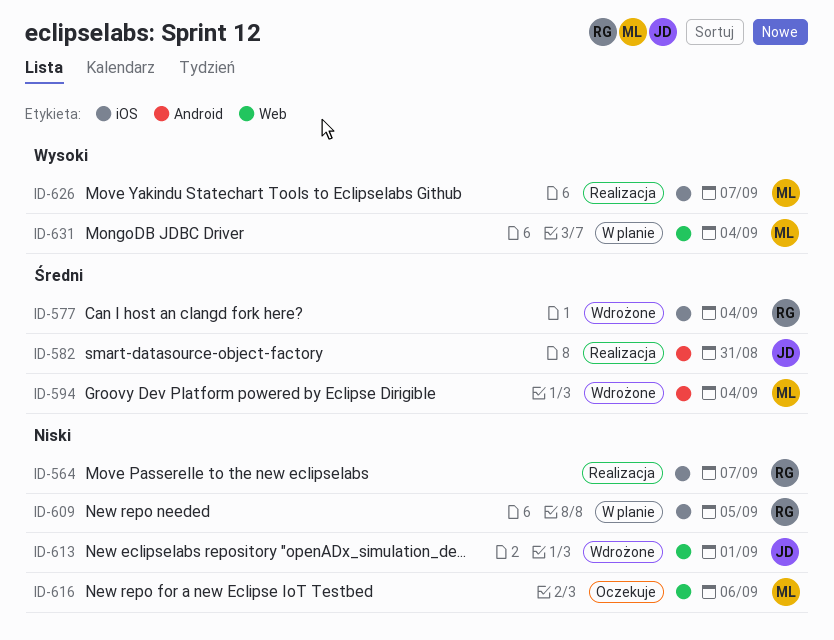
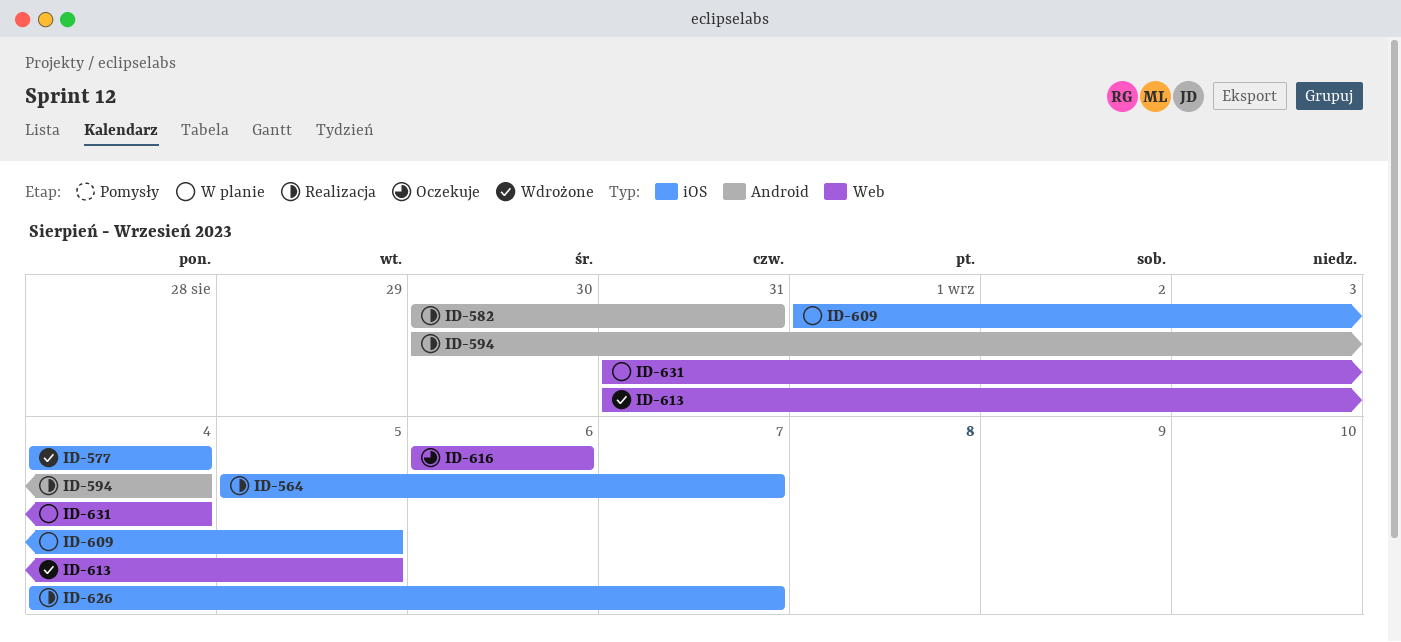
ID-594, status: Wdrożone -> Realizacja
ID-613, due: Sep 1 -> Sep 5

